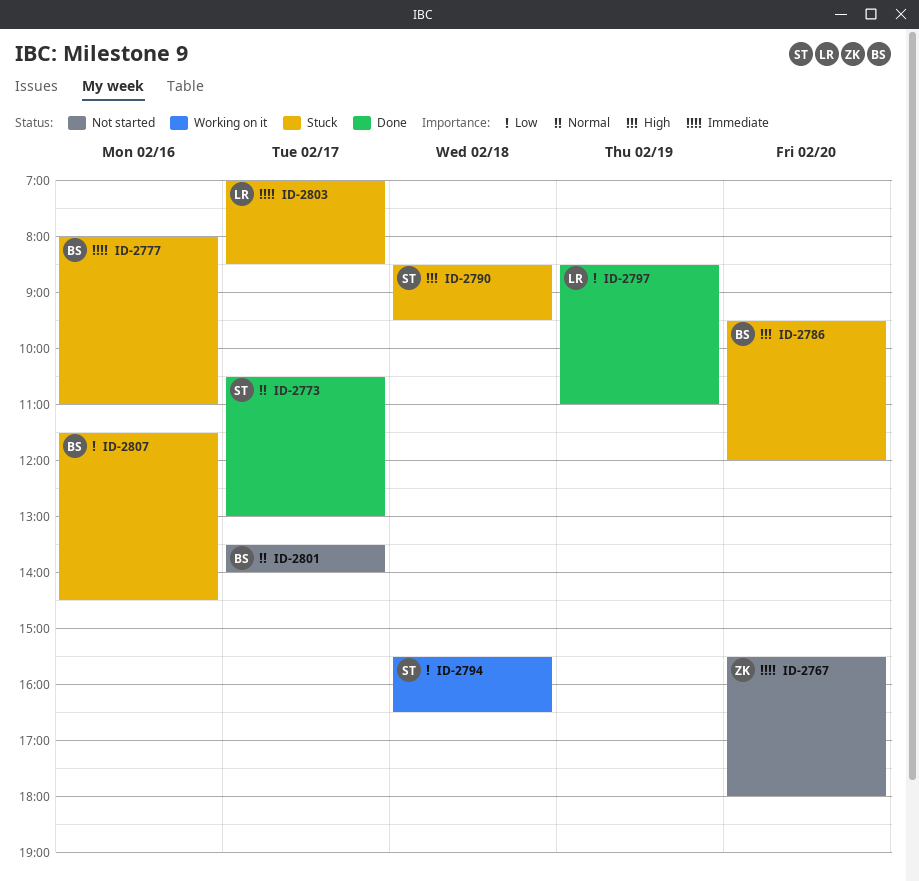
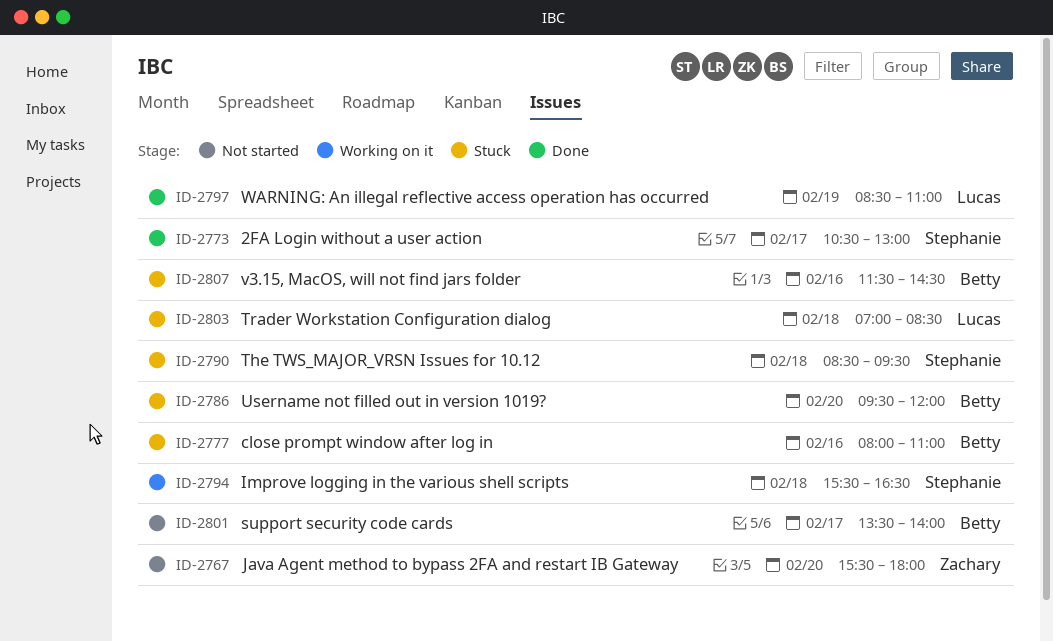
ID-2803, day: Feb 17 -> Feb 18

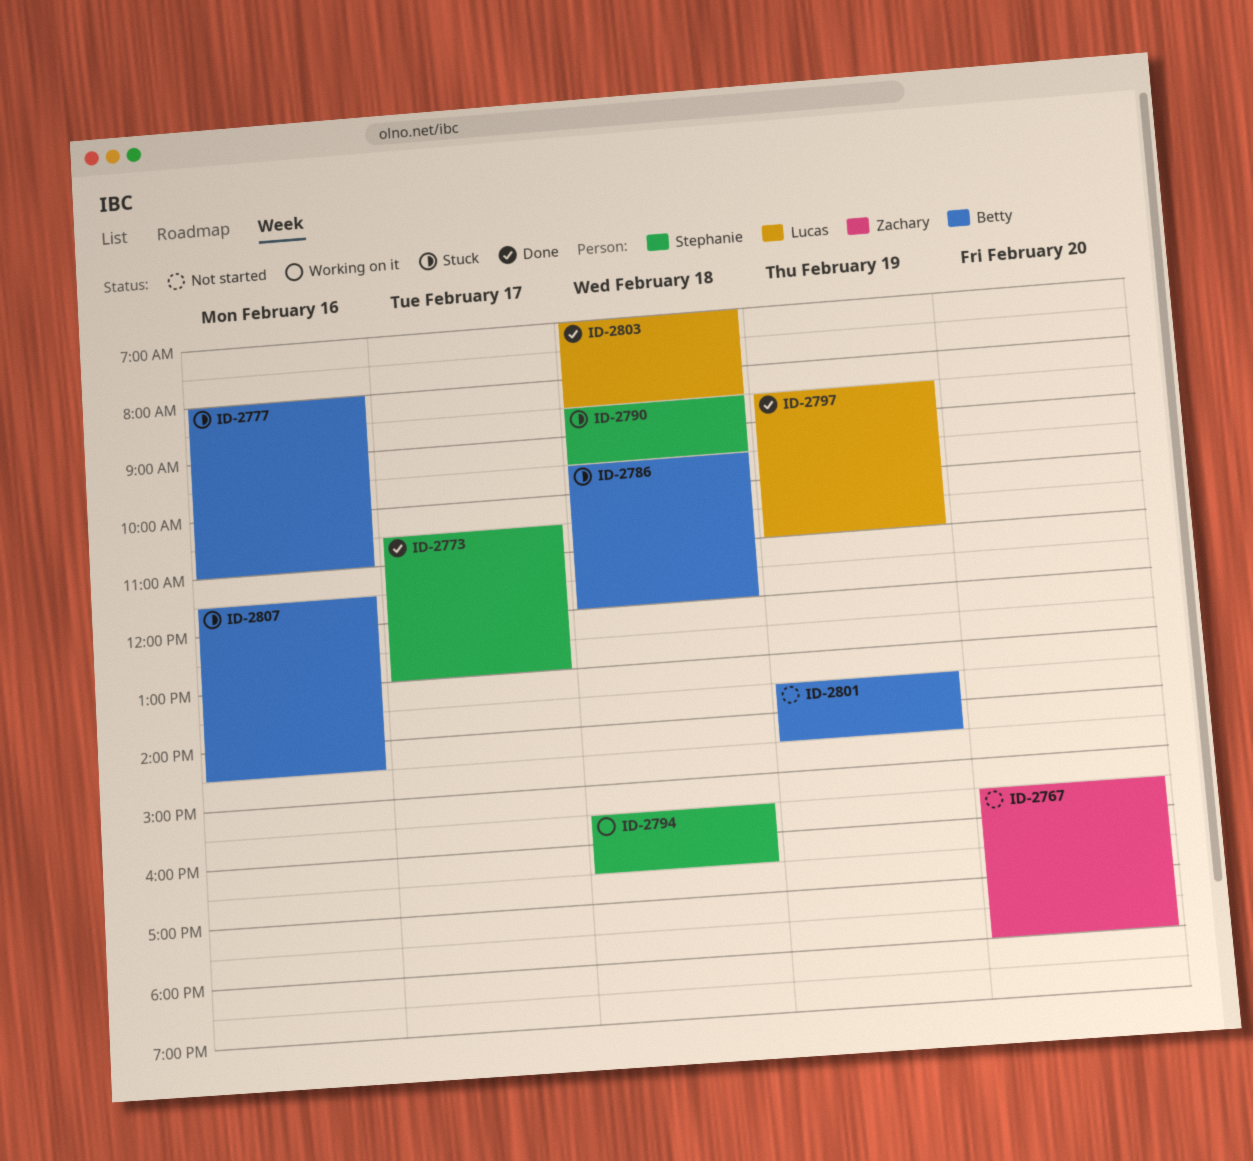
ID-2786, day: Feb 20 -> Feb 18
ID-2801, day: Feb 17 -> Feb 19
ID-2801, ends: 14:00 -> 14:30
ID-2803, status: Stuck -> Done

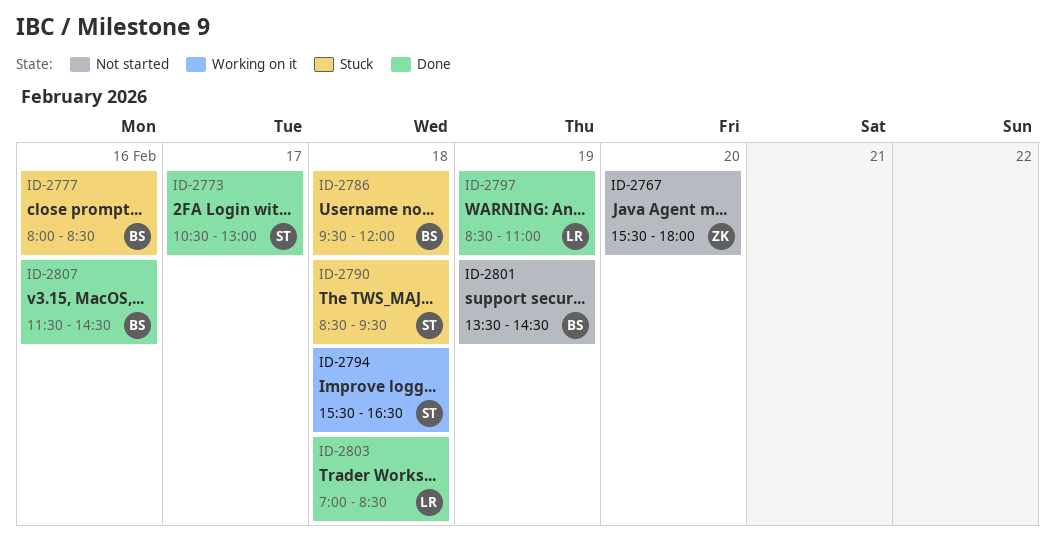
ID-2777, ends: 11:00 -> 08:30
ID-2807, status: Stuck -> Done

